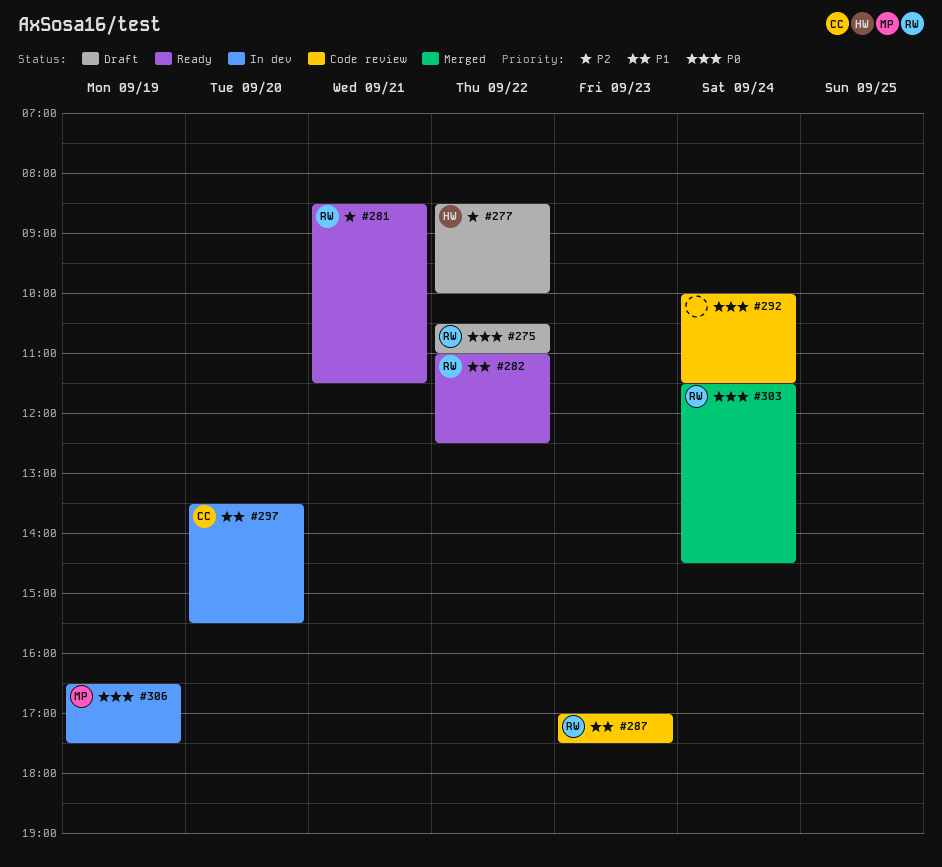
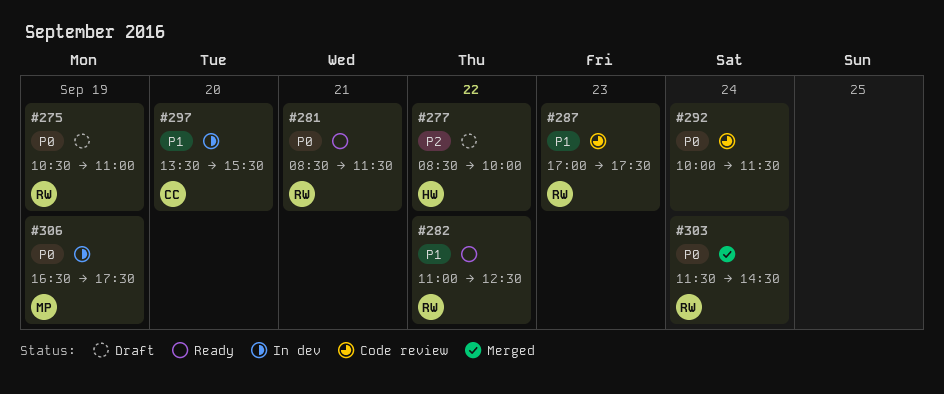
#275, day: Sep 22 -> Sep 19
#281, priority: P2 -> P0

